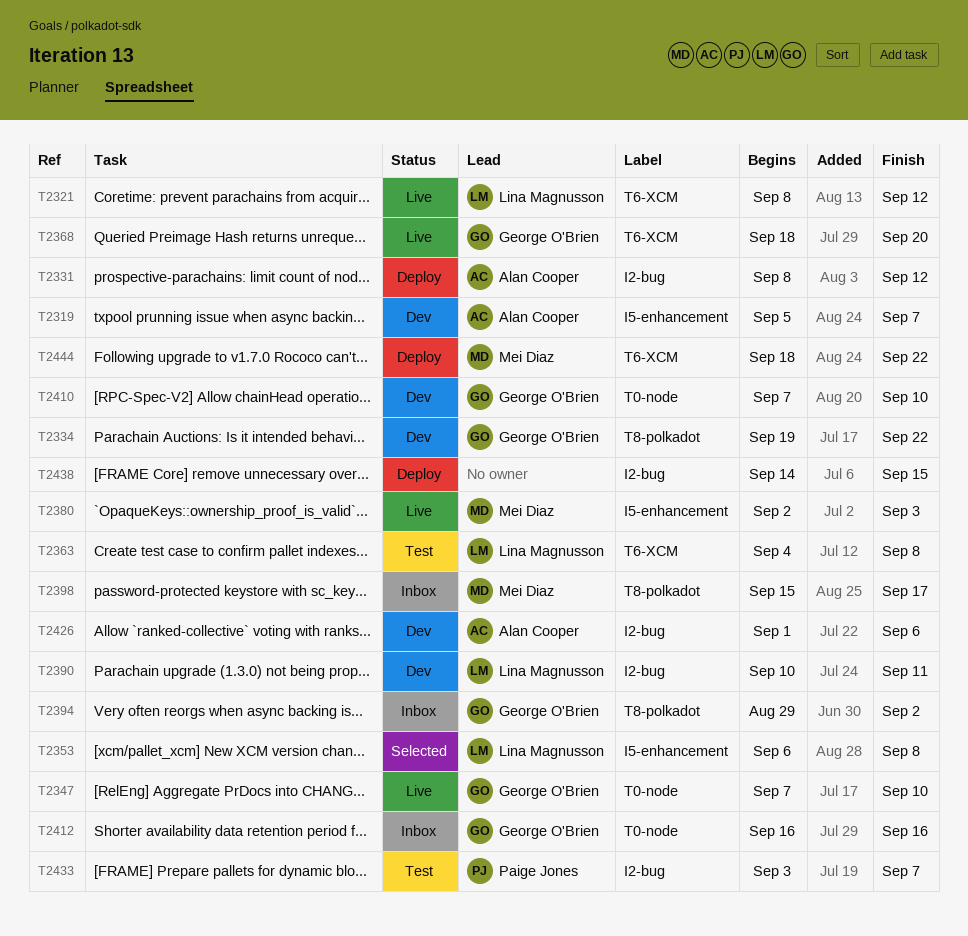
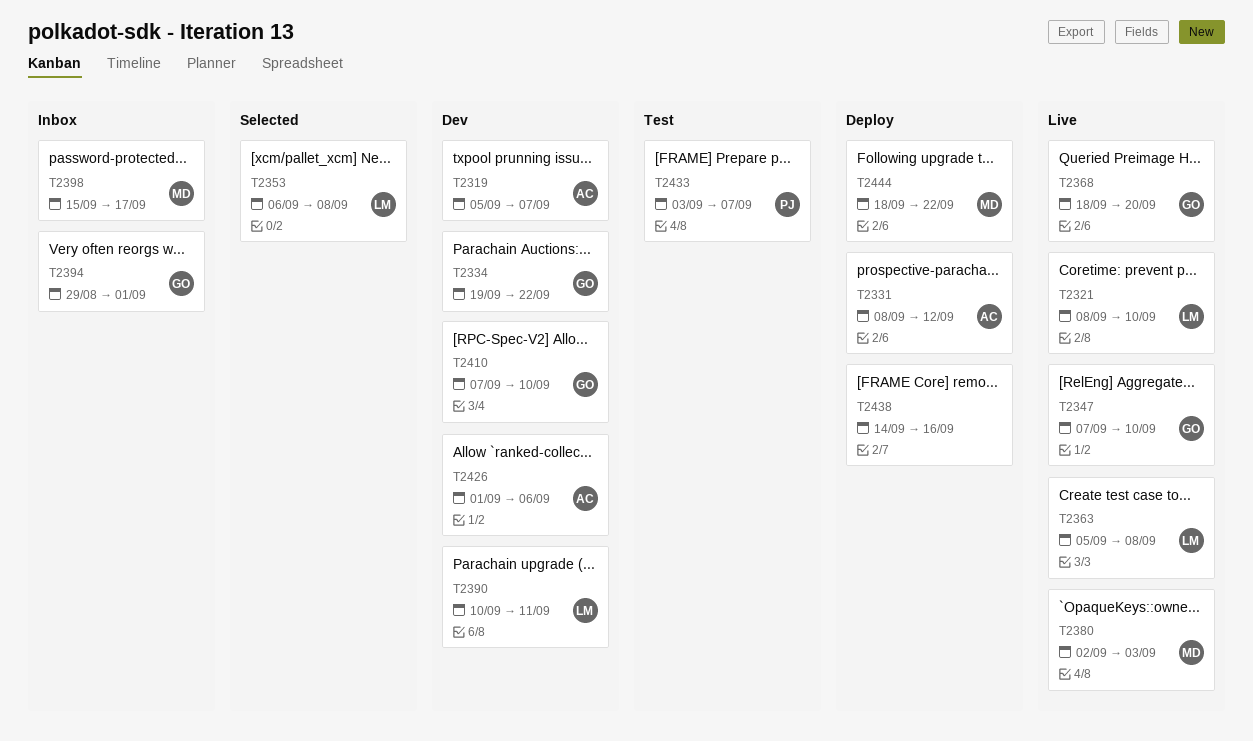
T2321, due: Sep 12 -> Sep 10
T2363, status: Test -> Live
T2363, start: Sep 4 -> Sep 5
T2394, due: Sep 2 -> Sep 1
T2412: present -> none
T2438, due: Sep 15 -> Sep 16

